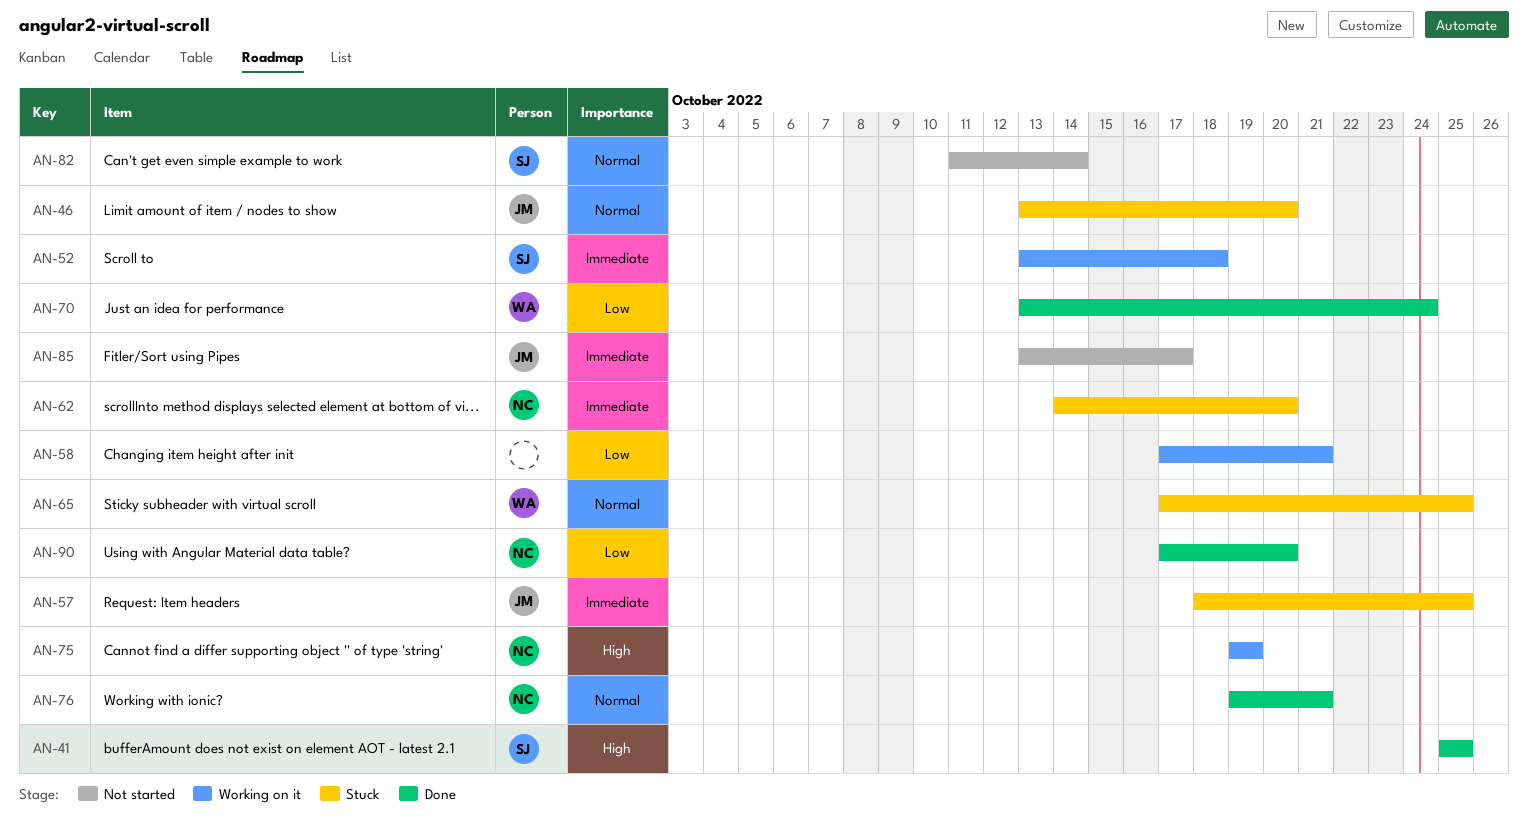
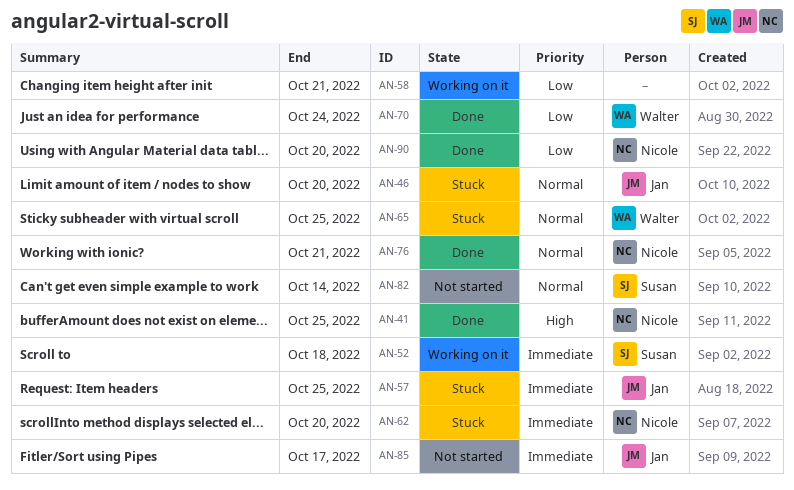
AN-41, owner: Susan -> Nicole
AN-75: present -> none

